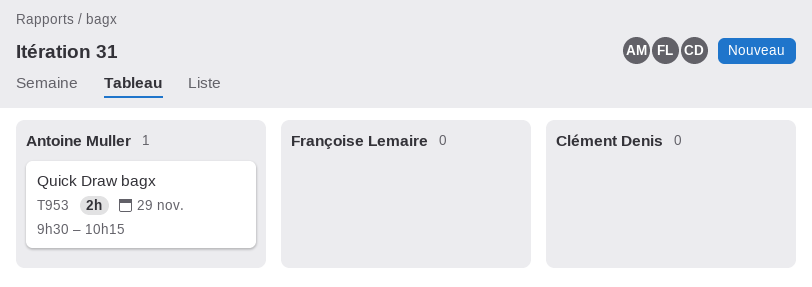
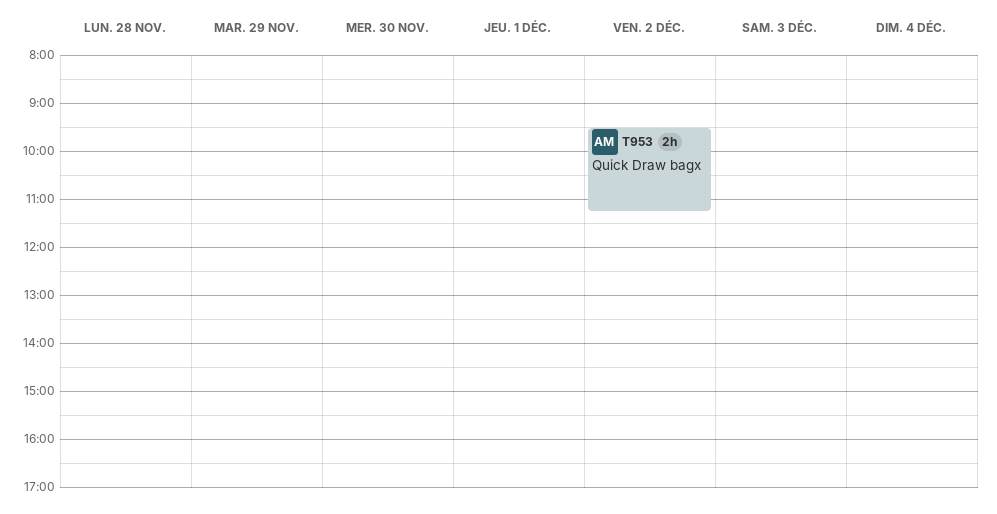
T953, day: Nov 29 -> Dec 2
T953, ends: 10:15 -> 11:15

